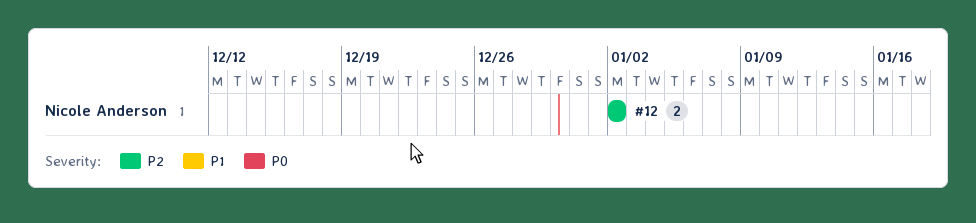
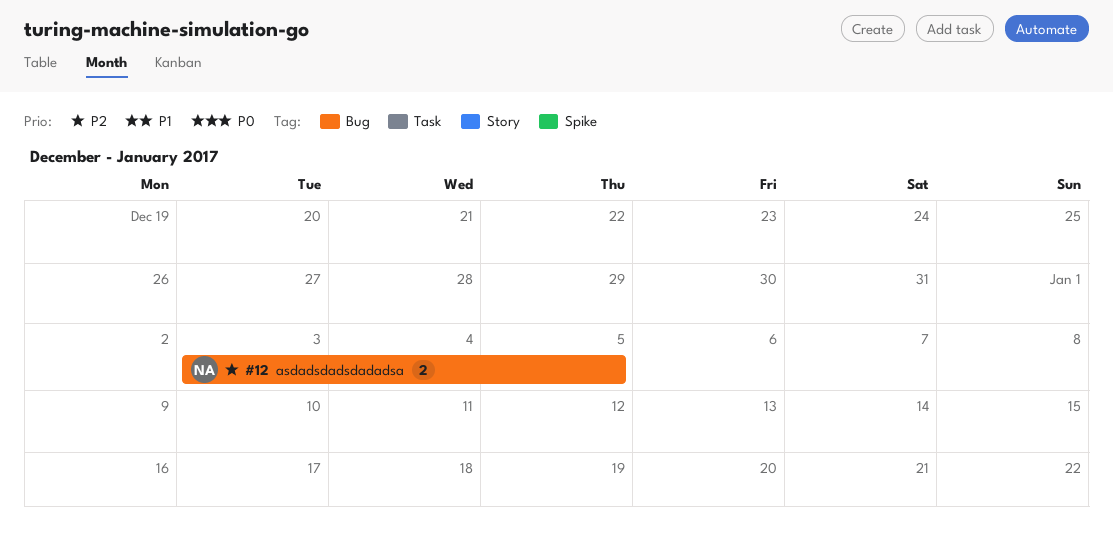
#12, start: Jan 2 -> Jan 3
#12, due: Jan 2 -> Jan 5

